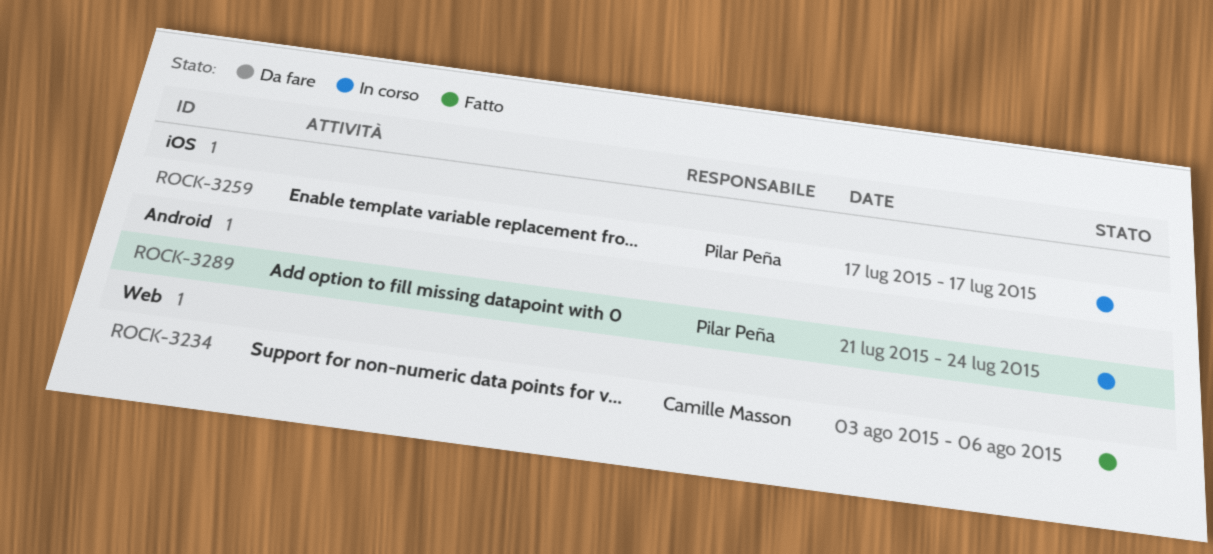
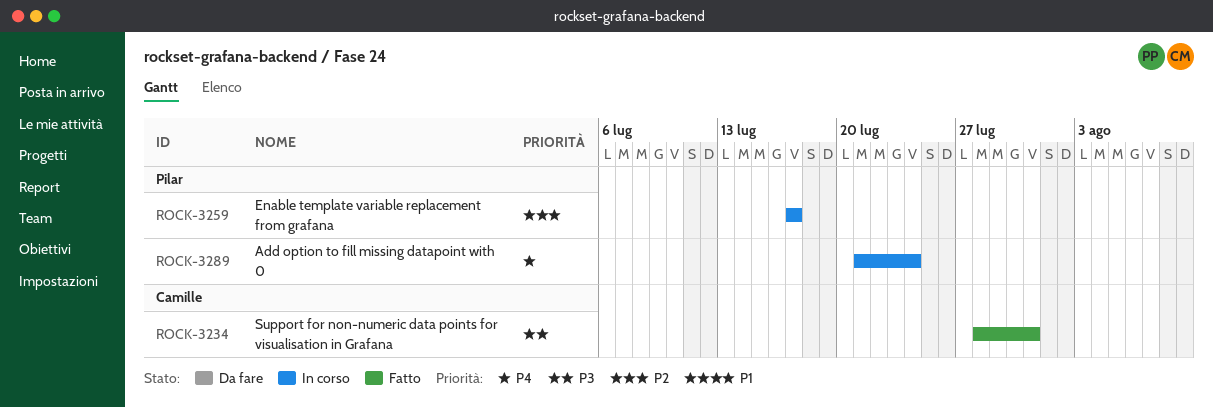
ROCK-3234, start: Aug 3 -> Jul 28
ROCK-3234, due: Aug 6 -> Jul 31

